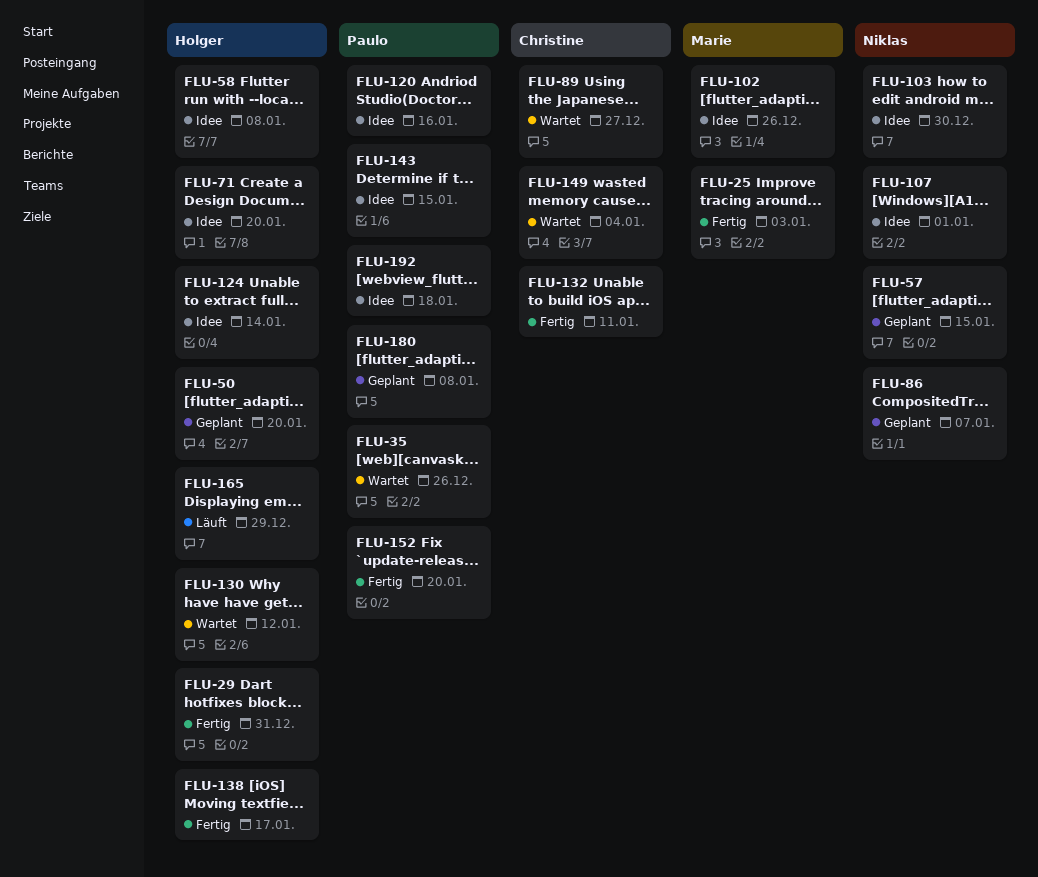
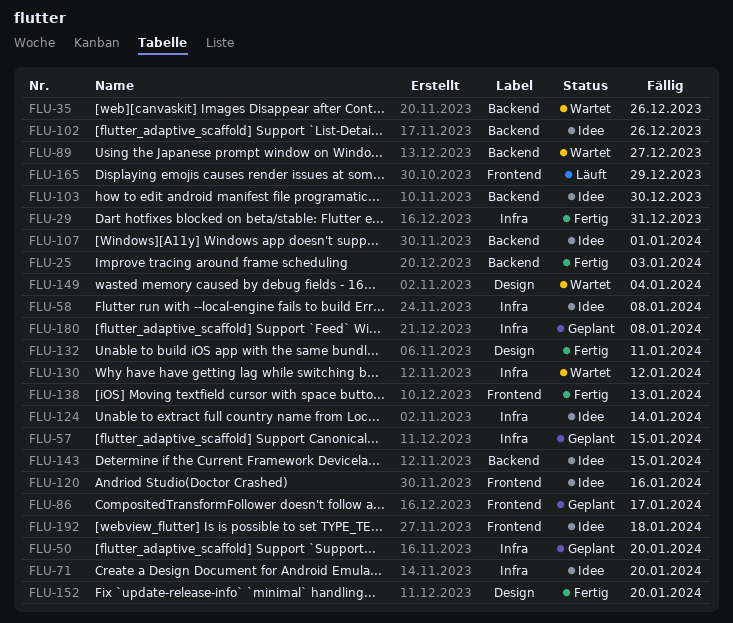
FLU-86, due: Jan 7 -> Jan 17
FLU-138, due: Jan 17 -> Jan 13

